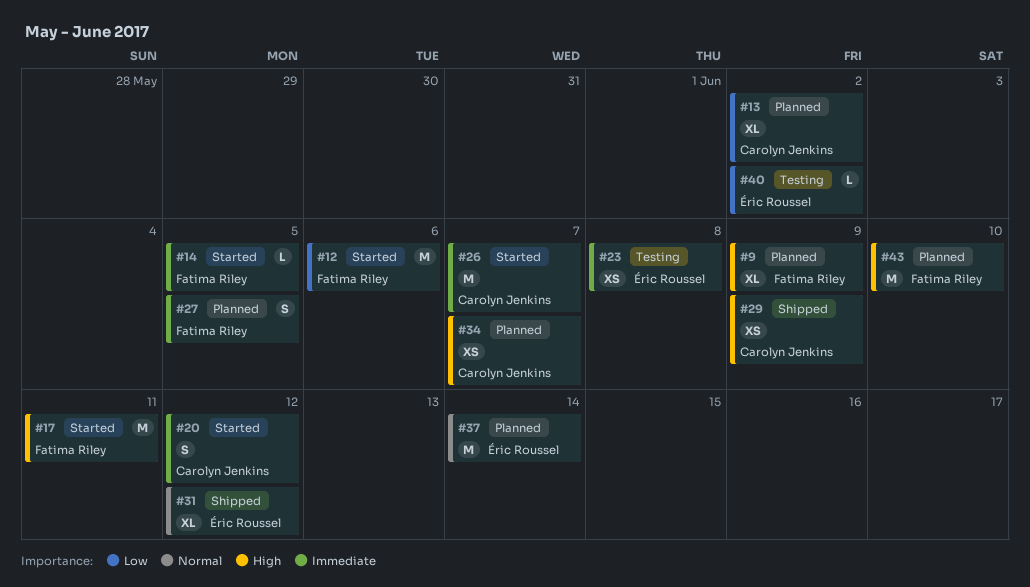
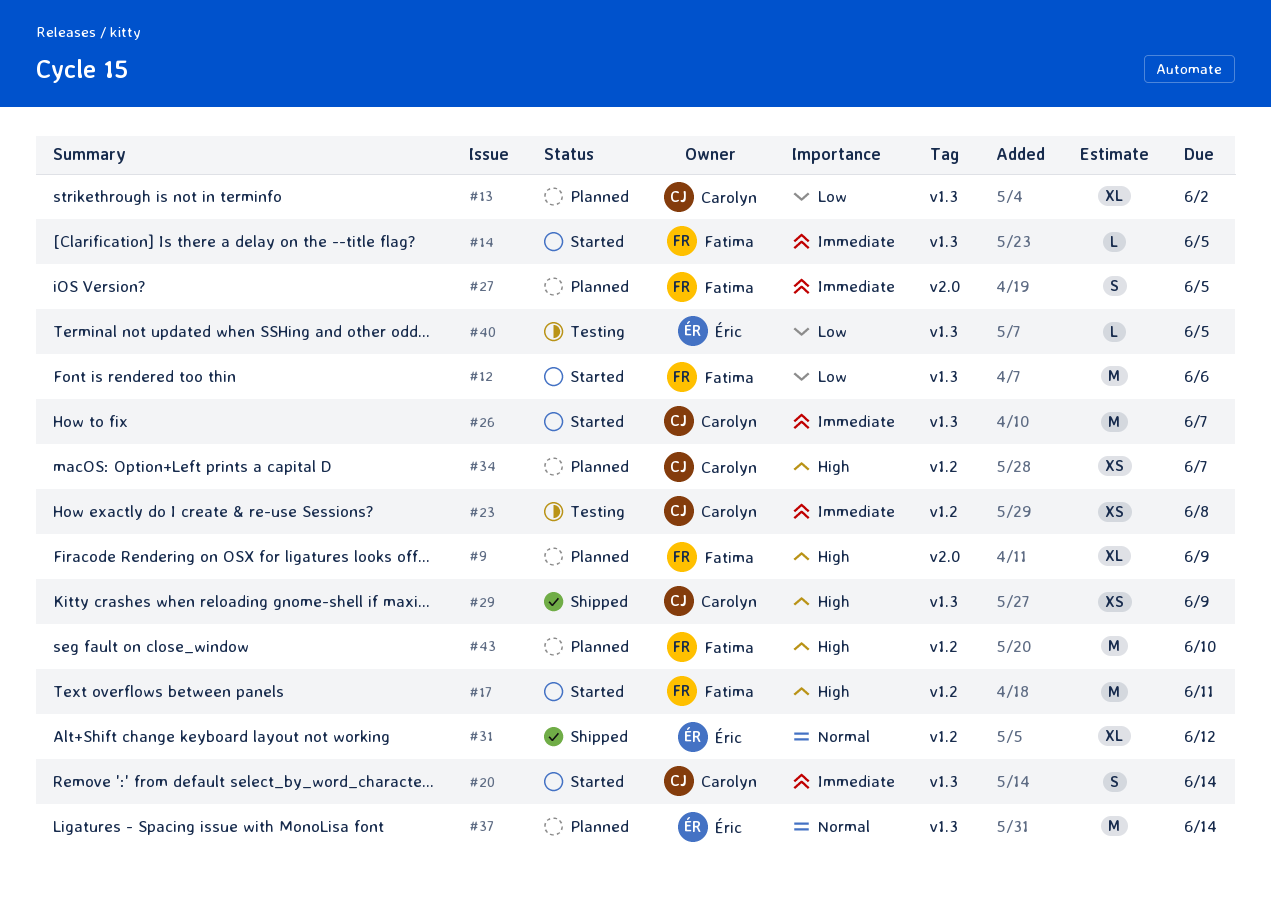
#20, due: Jun 12 -> Jun 14
#23, owner: Éric Roussel -> Carolyn Jenkins
#40, due: Jun 2 -> Jun 5

